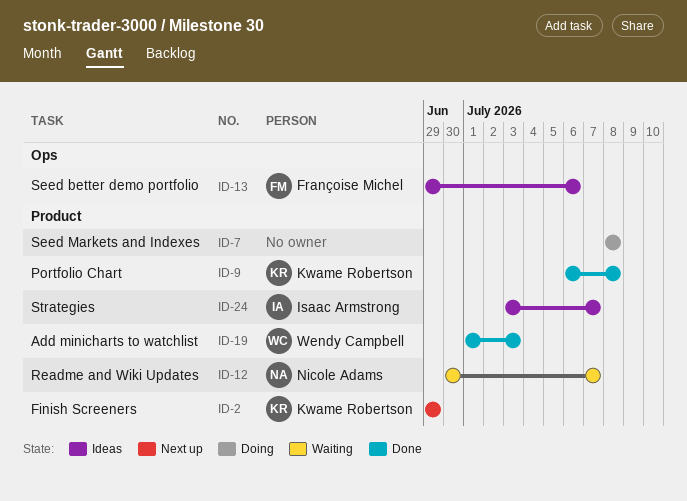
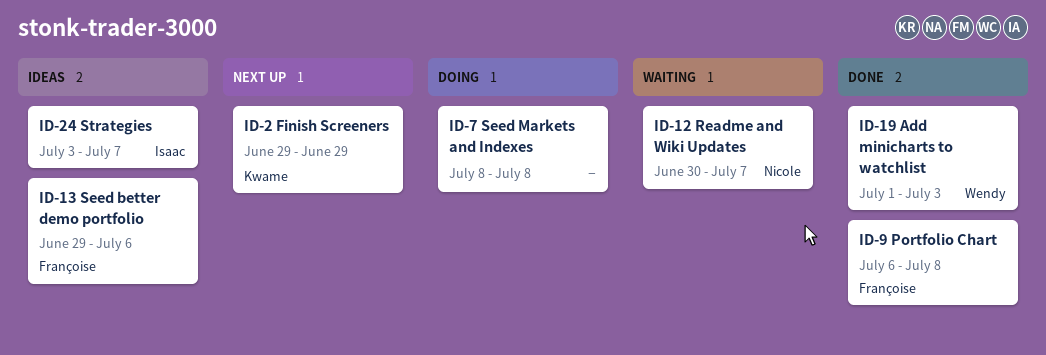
ID-9, owner: Kwame Robertson -> Françoise Michel

